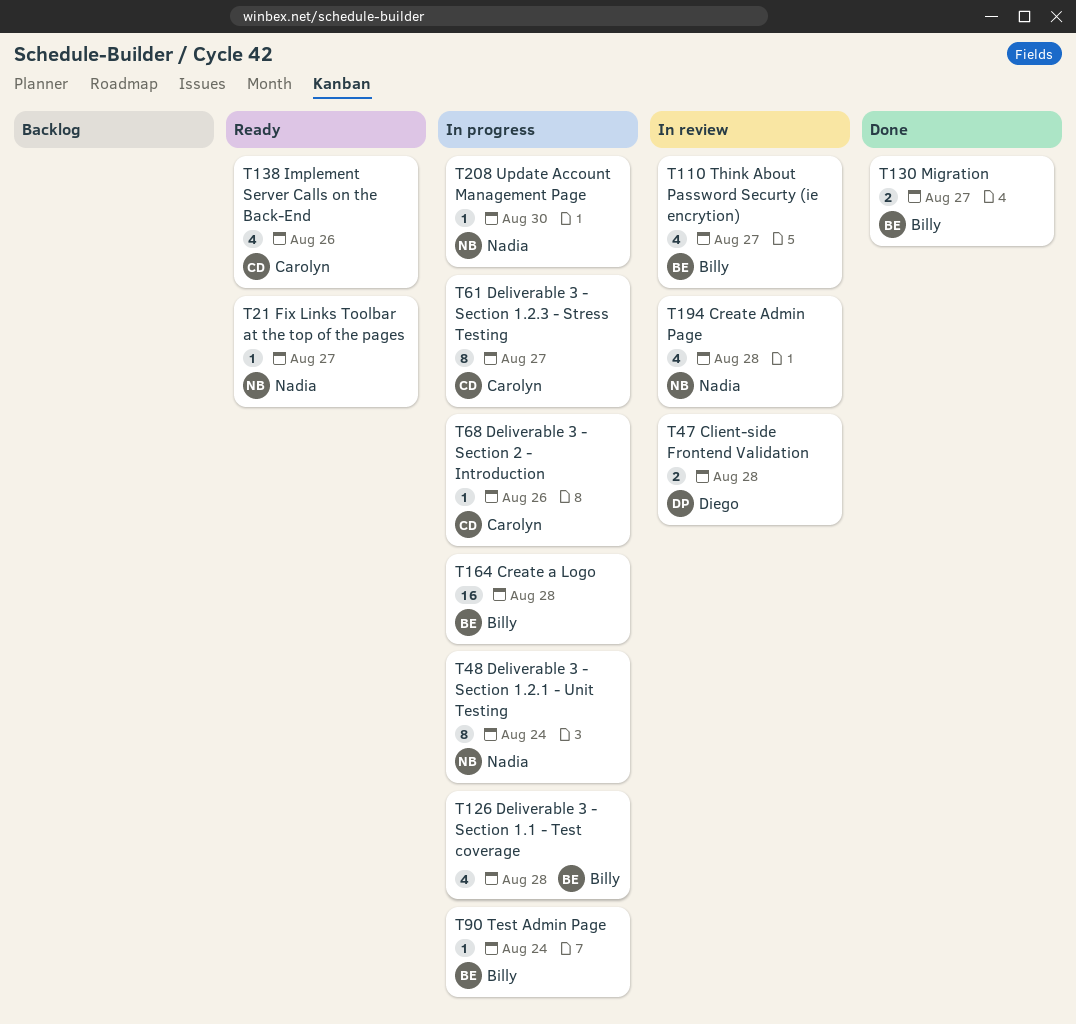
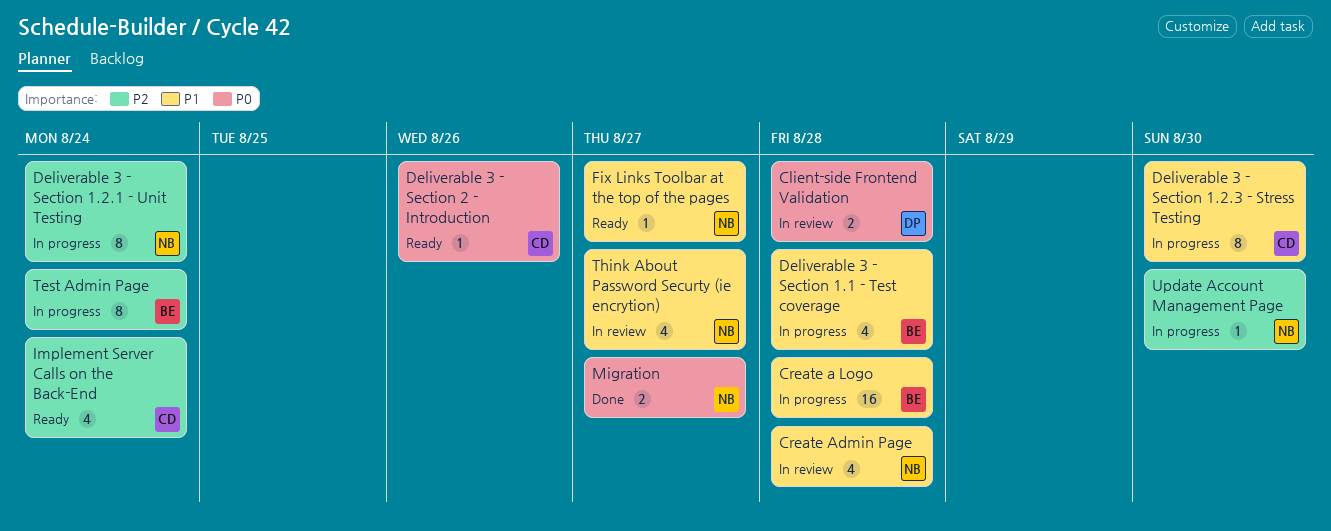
Deliverable 3 - Section 1.2.3 - Stress Testing, due: Aug 27 -> Aug 30
Deliverable 3 - Section 2 - Introduction, status: In progress -> Ready
Implement Server Calls on the Back-End, due: Aug 26 -> Aug 24
Migration, owner: Billy -> Nadia
Test Admin Page, estimate: 1 -> 8
Think About Password Securty (ie encrytion), owner: Billy -> Nadia

